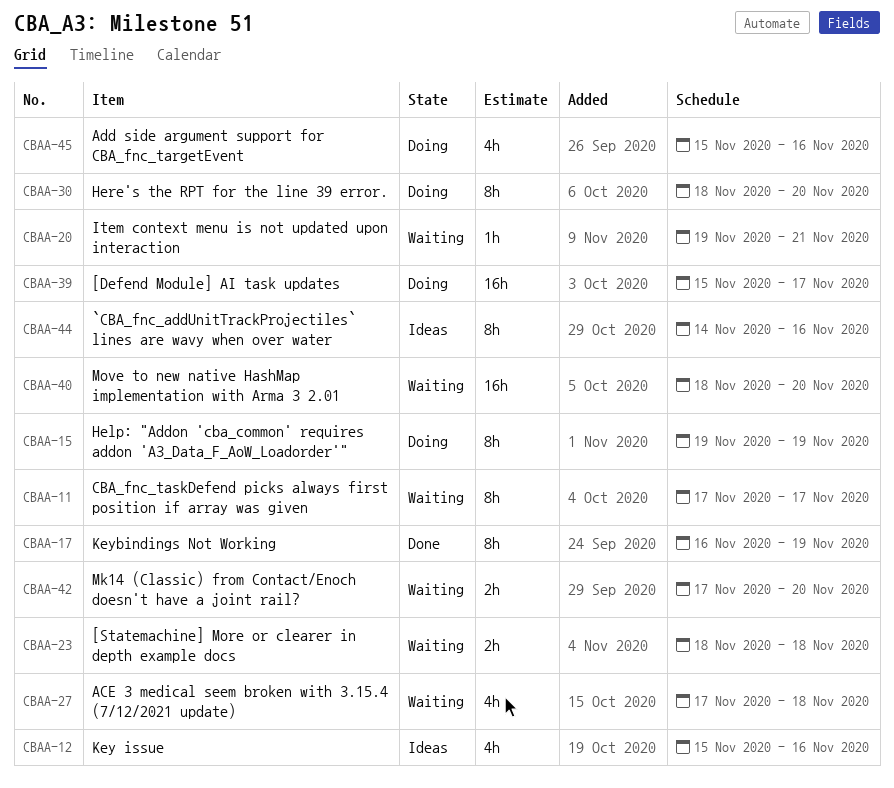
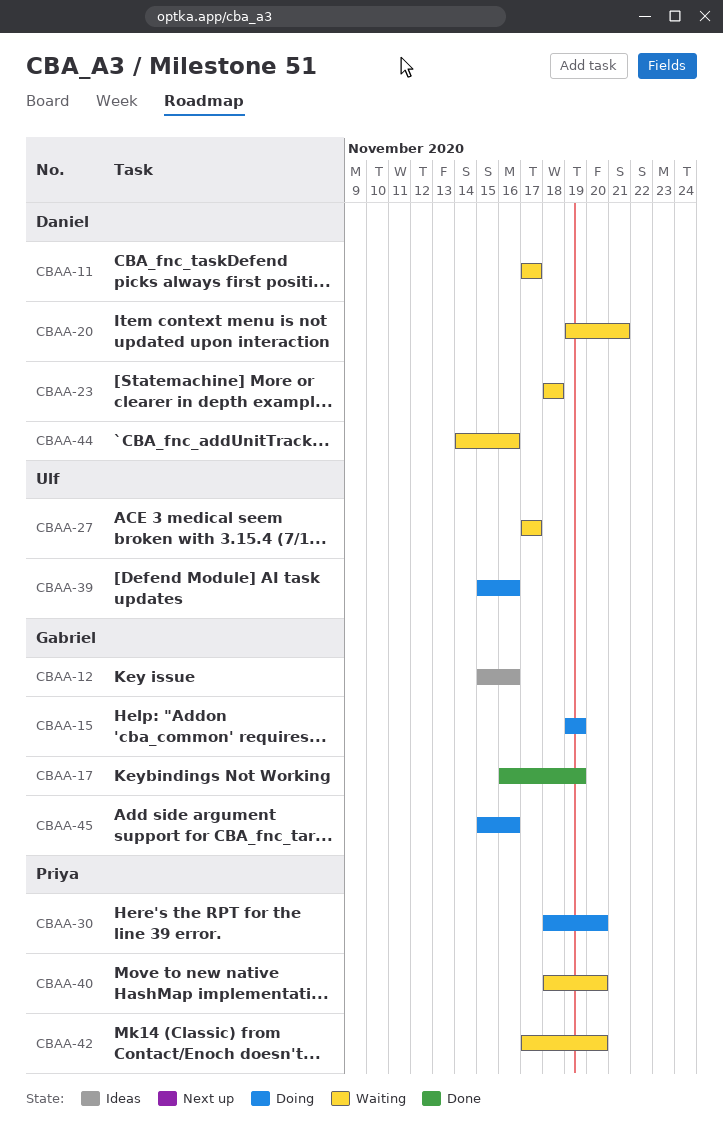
CBAA-27, due: Nov 18 -> Nov 17
CBAA-39, due: Nov 17 -> Nov 16
CBAA-44, status: Ideas -> Waiting

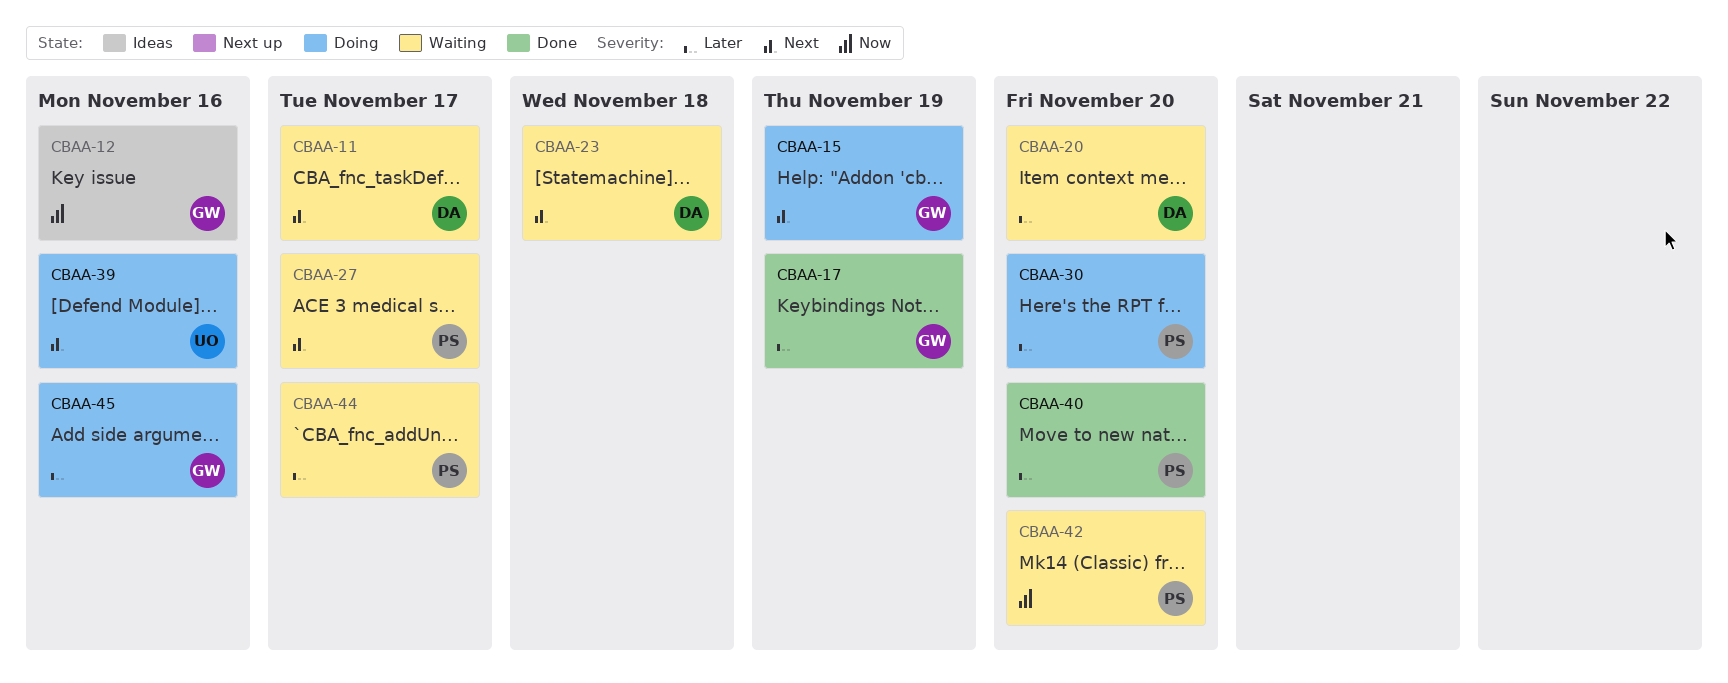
CBAA-20, due: Nov 21 -> Nov 20
CBAA-27, owner: Ulf -> Priya
CBAA-40, status: Waiting -> Done
CBAA-44, owner: Daniel -> Priya
CBAA-44, due: Nov 16 -> Nov 17

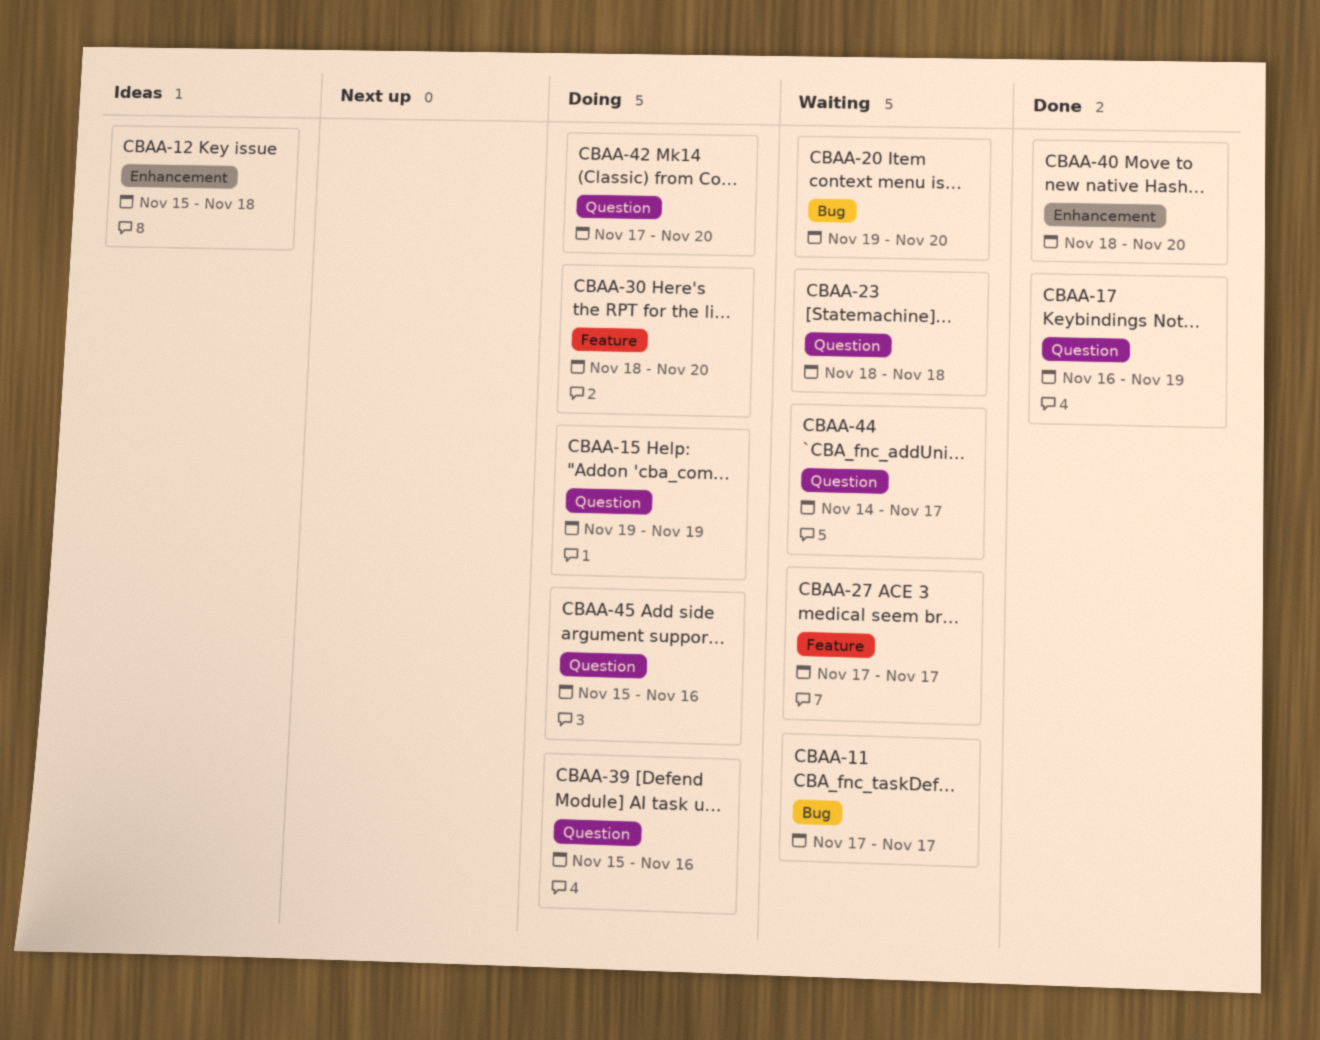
CBAA-12, due: Nov 16 -> Nov 18
CBAA-42, status: Waiting -> Doing

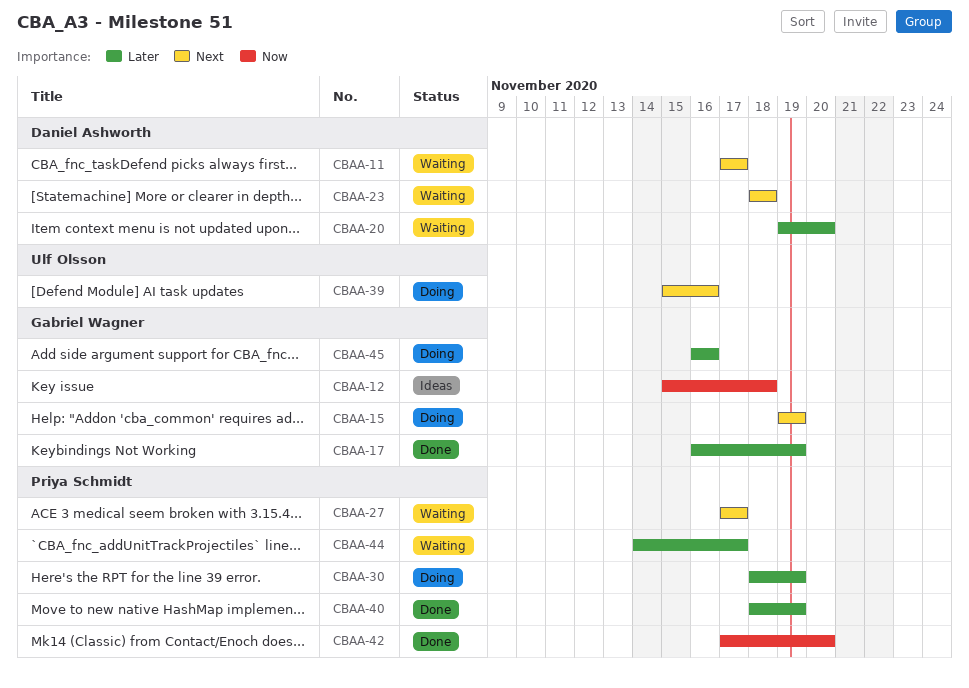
CBAA-30, due: Nov 20 -> Nov 19
CBAA-40, due: Nov 20 -> Nov 19
CBAA-42, status: Doing -> Done
CBAA-45, start: Nov 15 -> Nov 16

